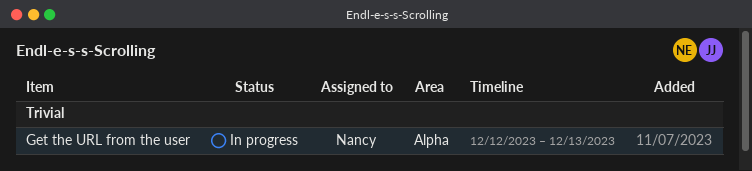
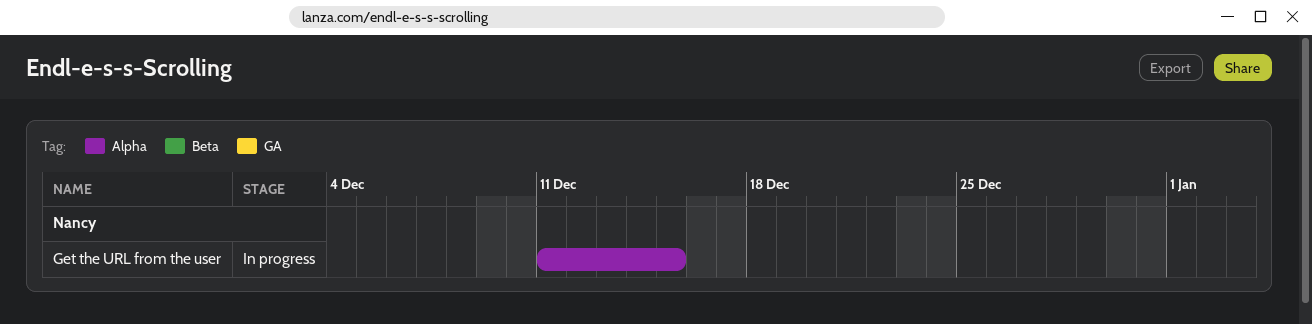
Get the URL from the user, start: Dec 12 -> Dec 11
Get the URL from the user, due: Dec 13 -> Dec 15

